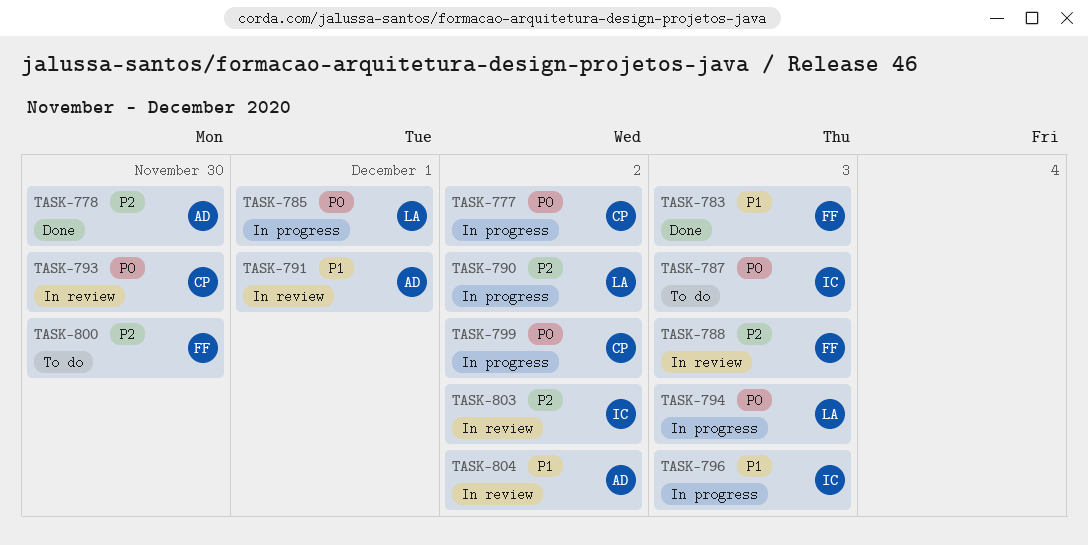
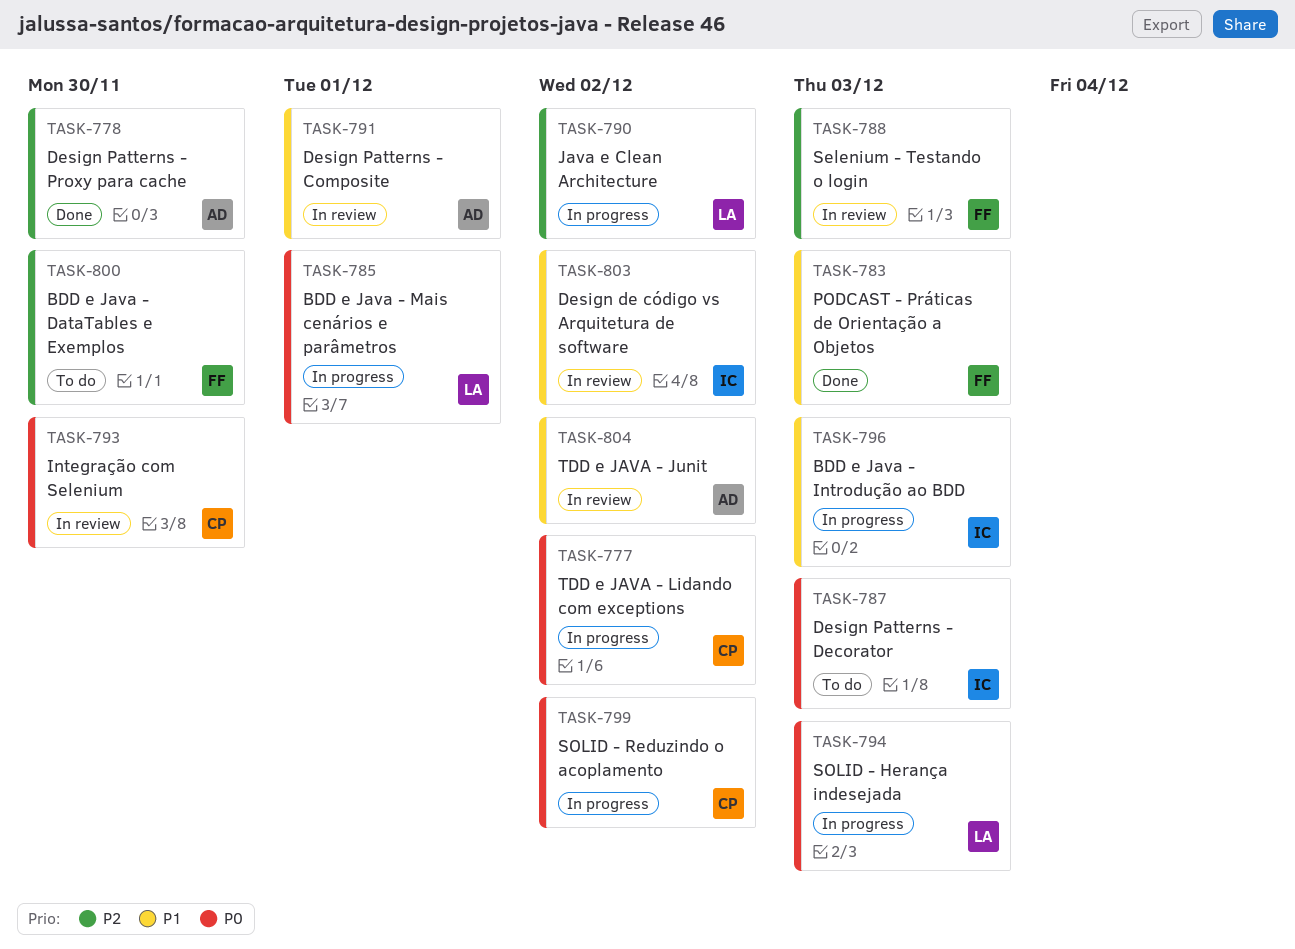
TASK-803, priority: P2 -> P1

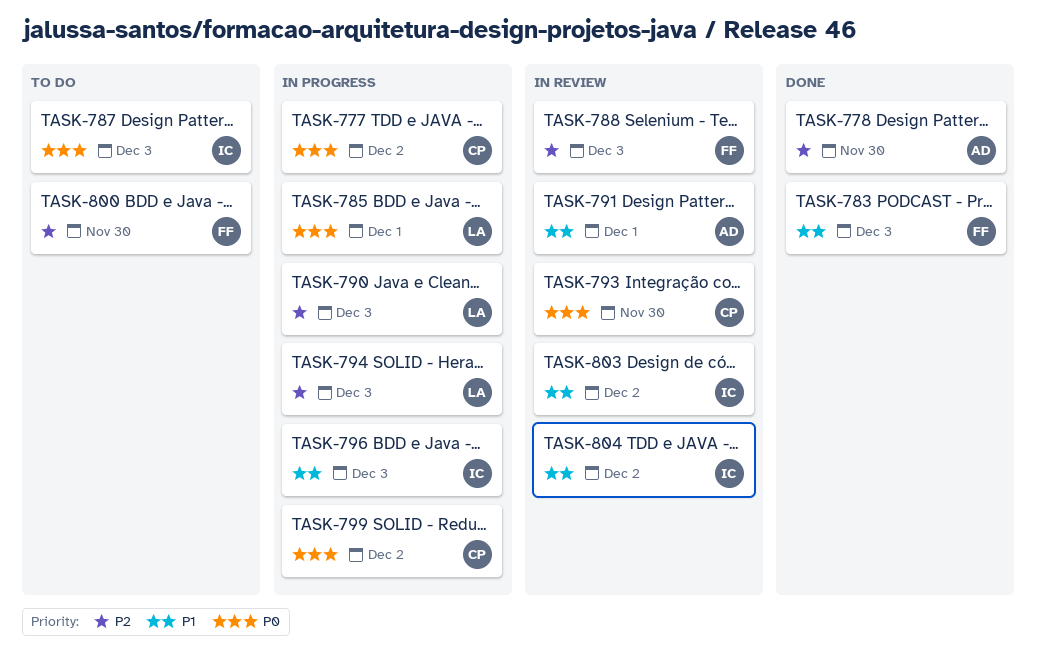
TASK-790, due: Dec 2 -> Dec 3
TASK-794, priority: P0 -> P2
TASK-804, owner: AD -> IC

